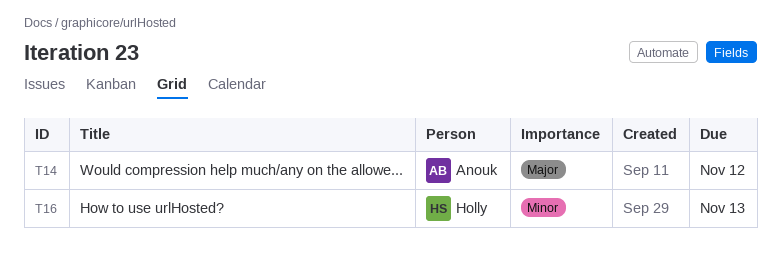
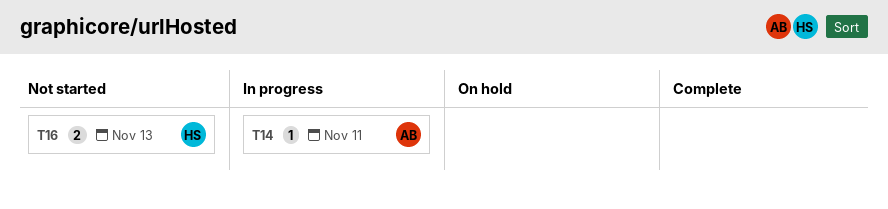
T14, due: Nov 12 -> Nov 11

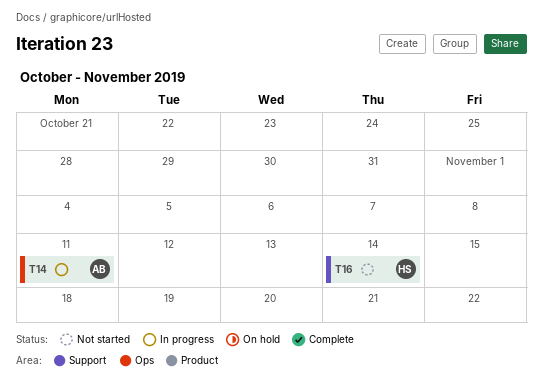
T16, due: Nov 13 -> Nov 14

